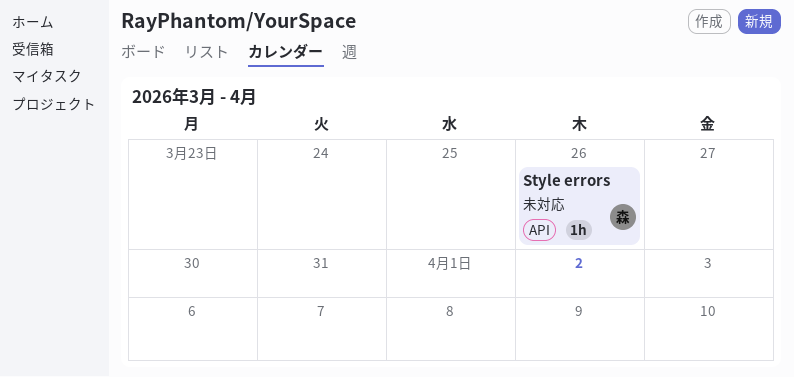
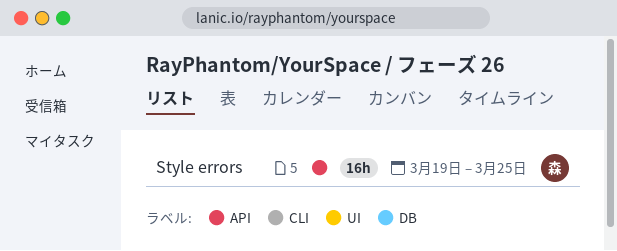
Style errors, estimate: 1h -> 16h
Style errors, due: Mar 26 -> Mar 25

